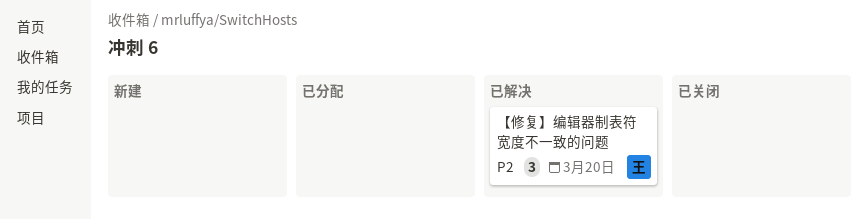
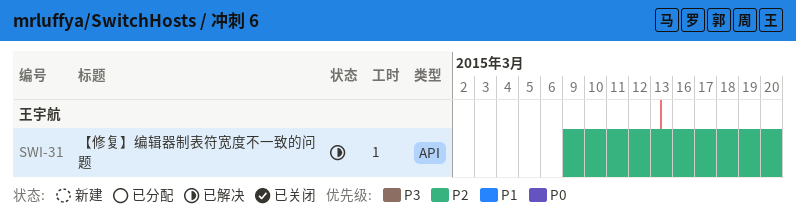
【修复】编辑器制表符宽度不一致的问题, estimate: 3 -> 1

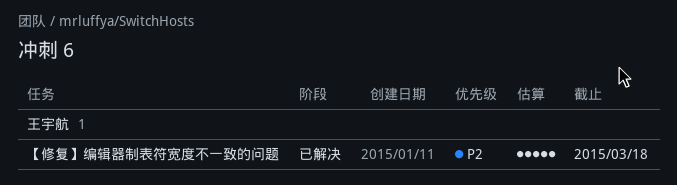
【修复】编辑器制表符宽度不一致的问题, estimate: 1 -> 5
【修复】编辑器制表符宽度不一致的问题, due: Mar 20 -> Mar 18

